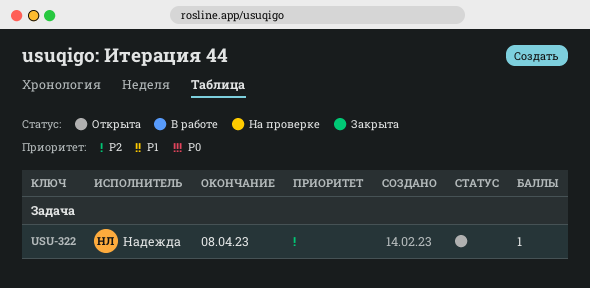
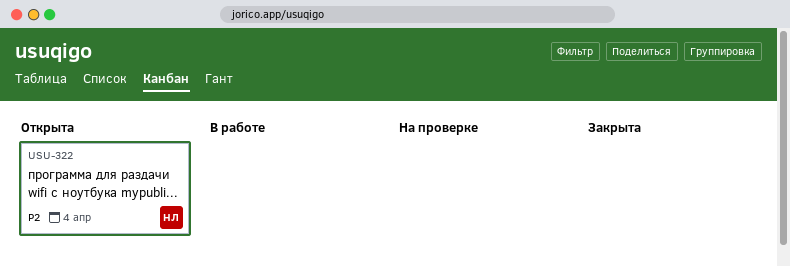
USU-322, due: Apr 8 -> Apr 4

